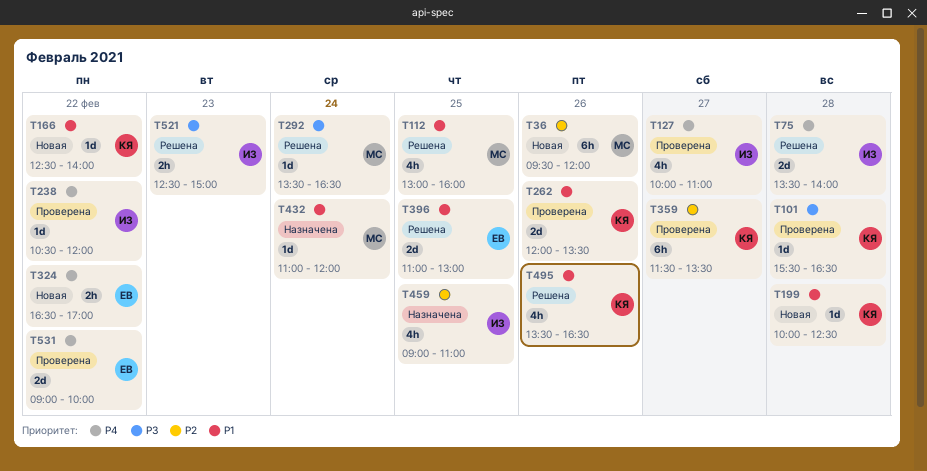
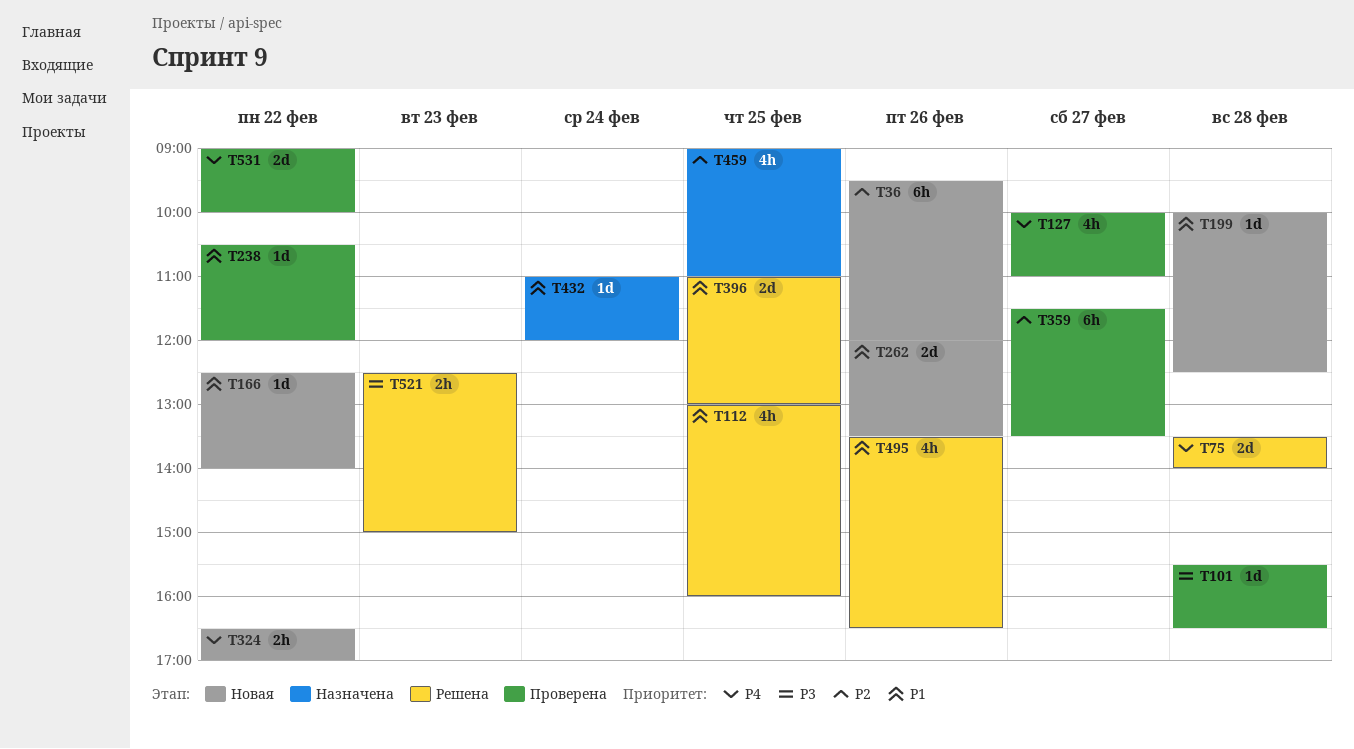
T238, priority: P4 -> P1
T262, status: Проверена -> Новая
T292: present -> none

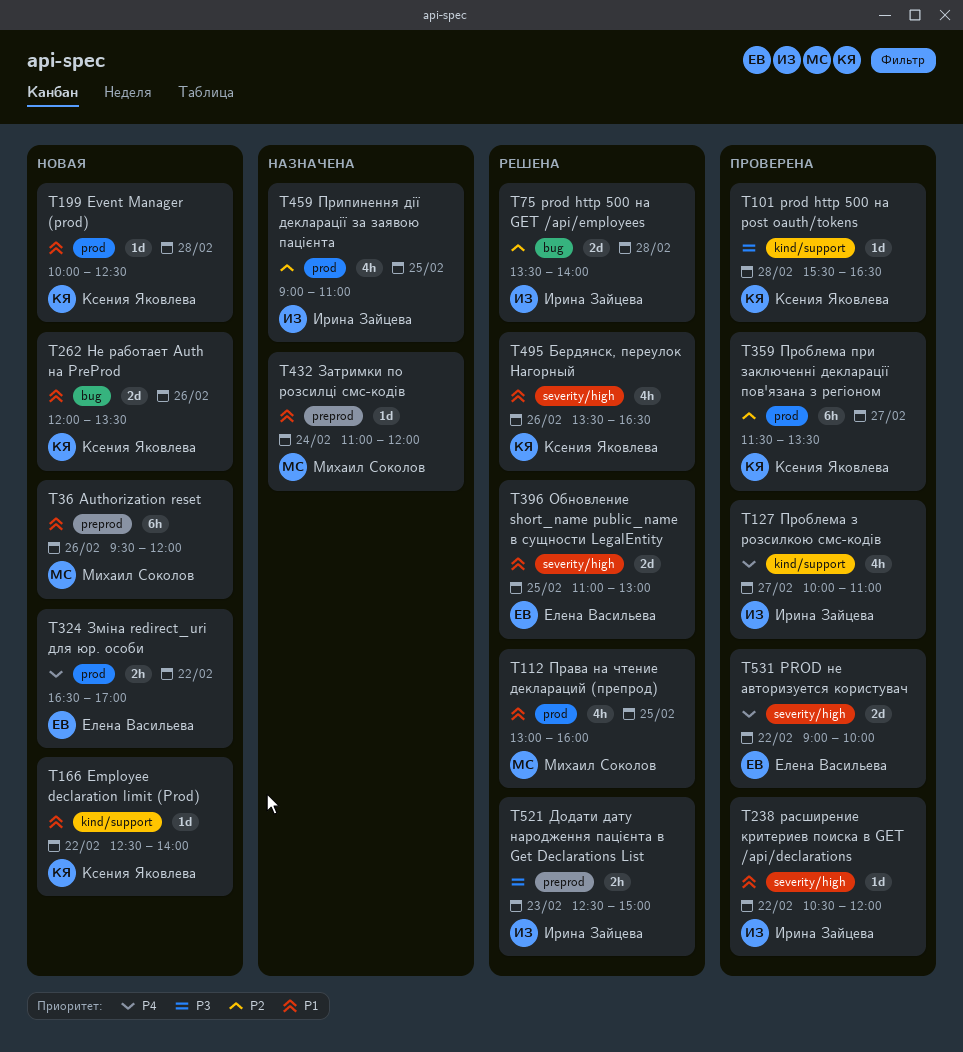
T36, priority: P2 -> P1
T75, priority: P4 -> P2

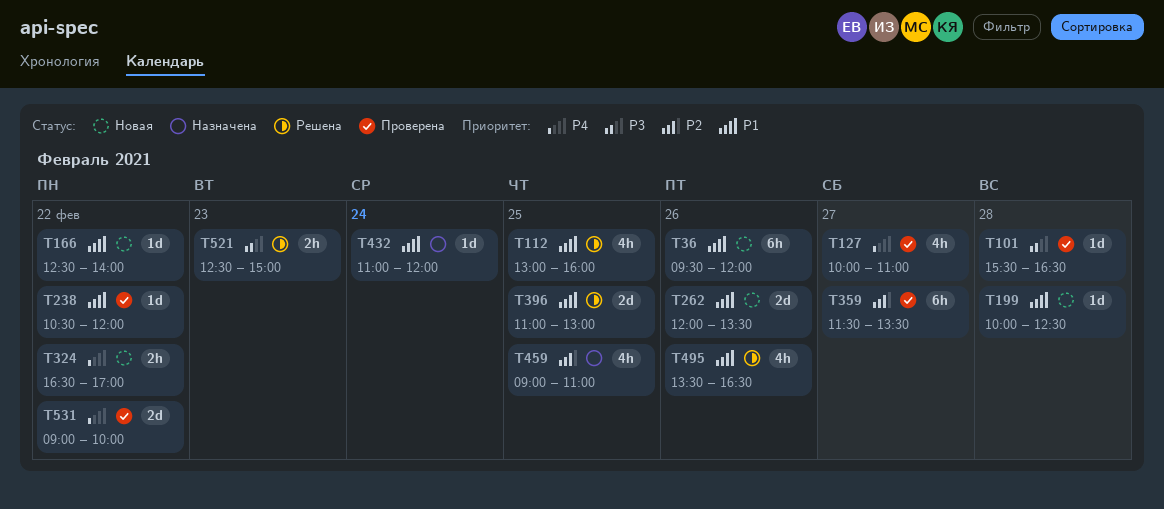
T75: present -> none

